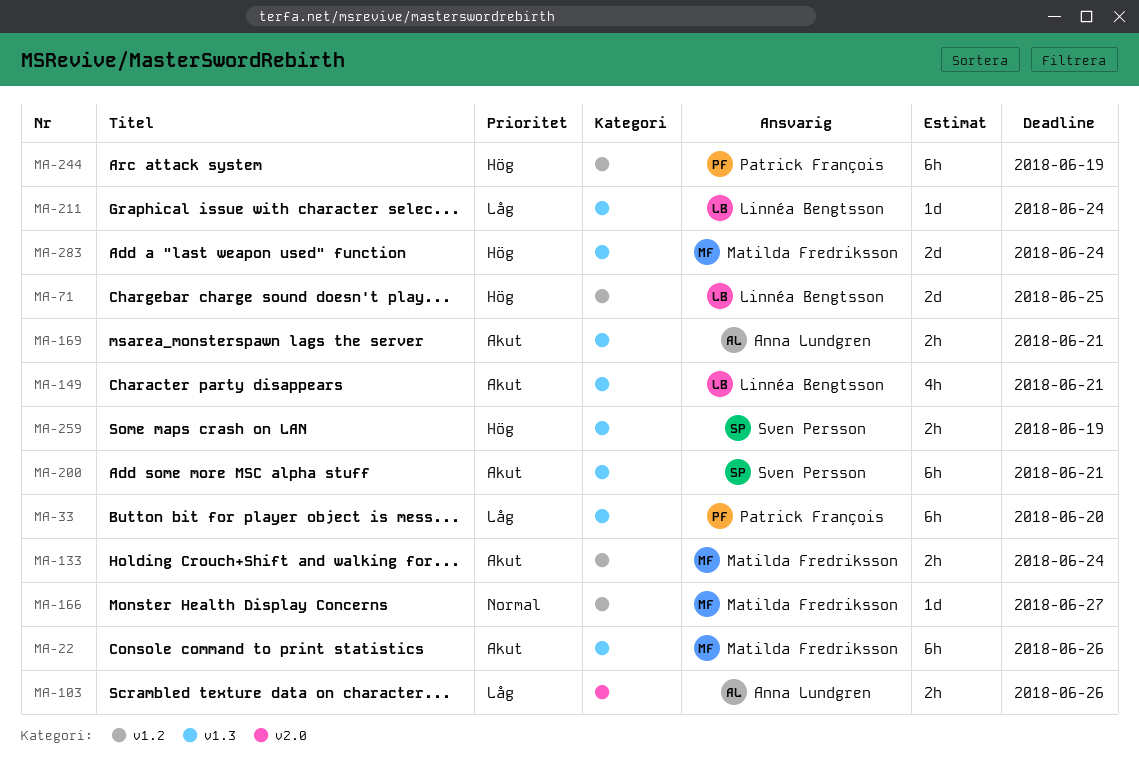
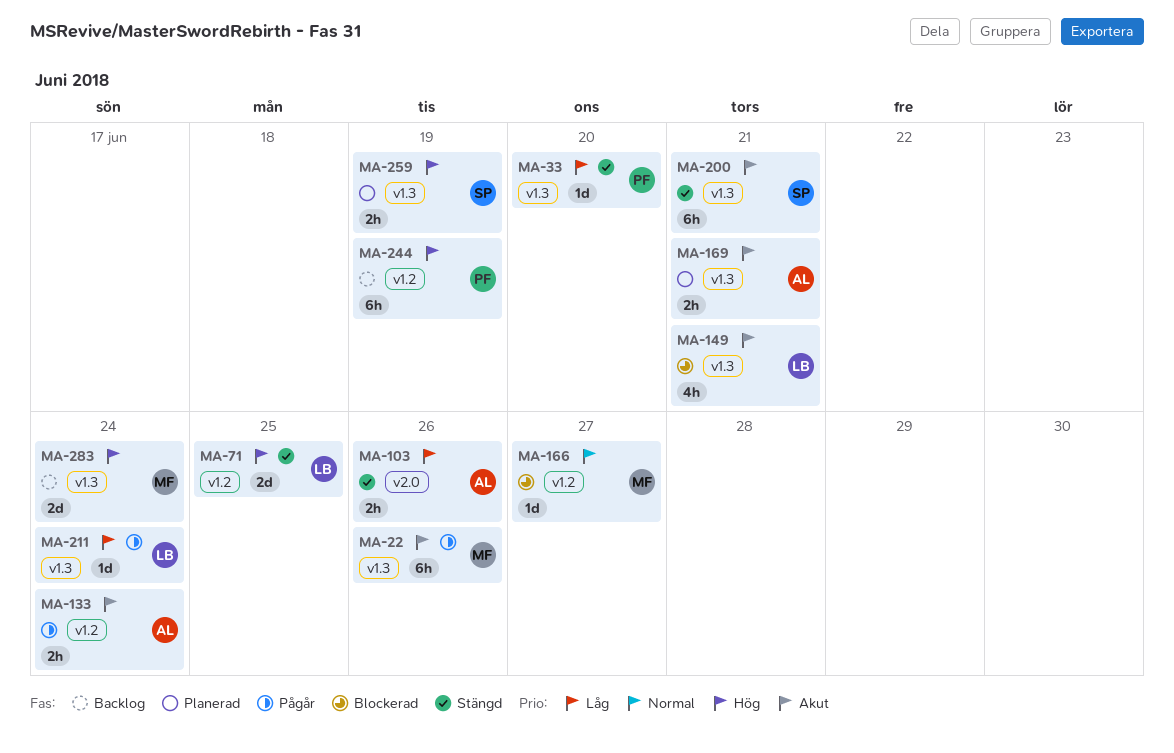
MA-33, estimate: 6h -> 1d
MA-133, owner: Matilda Fredriksson -> Anna Lundgren

